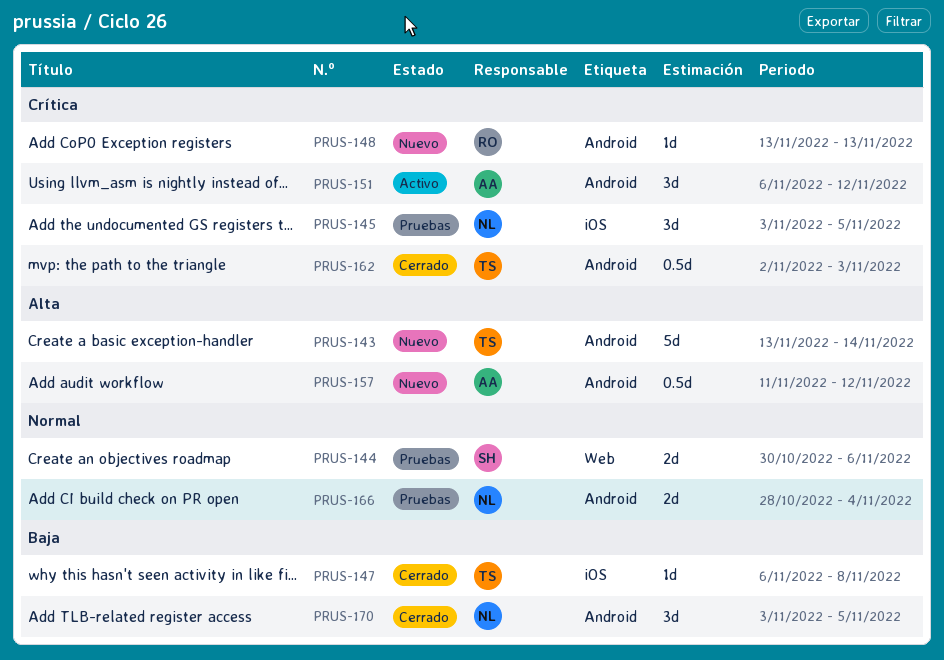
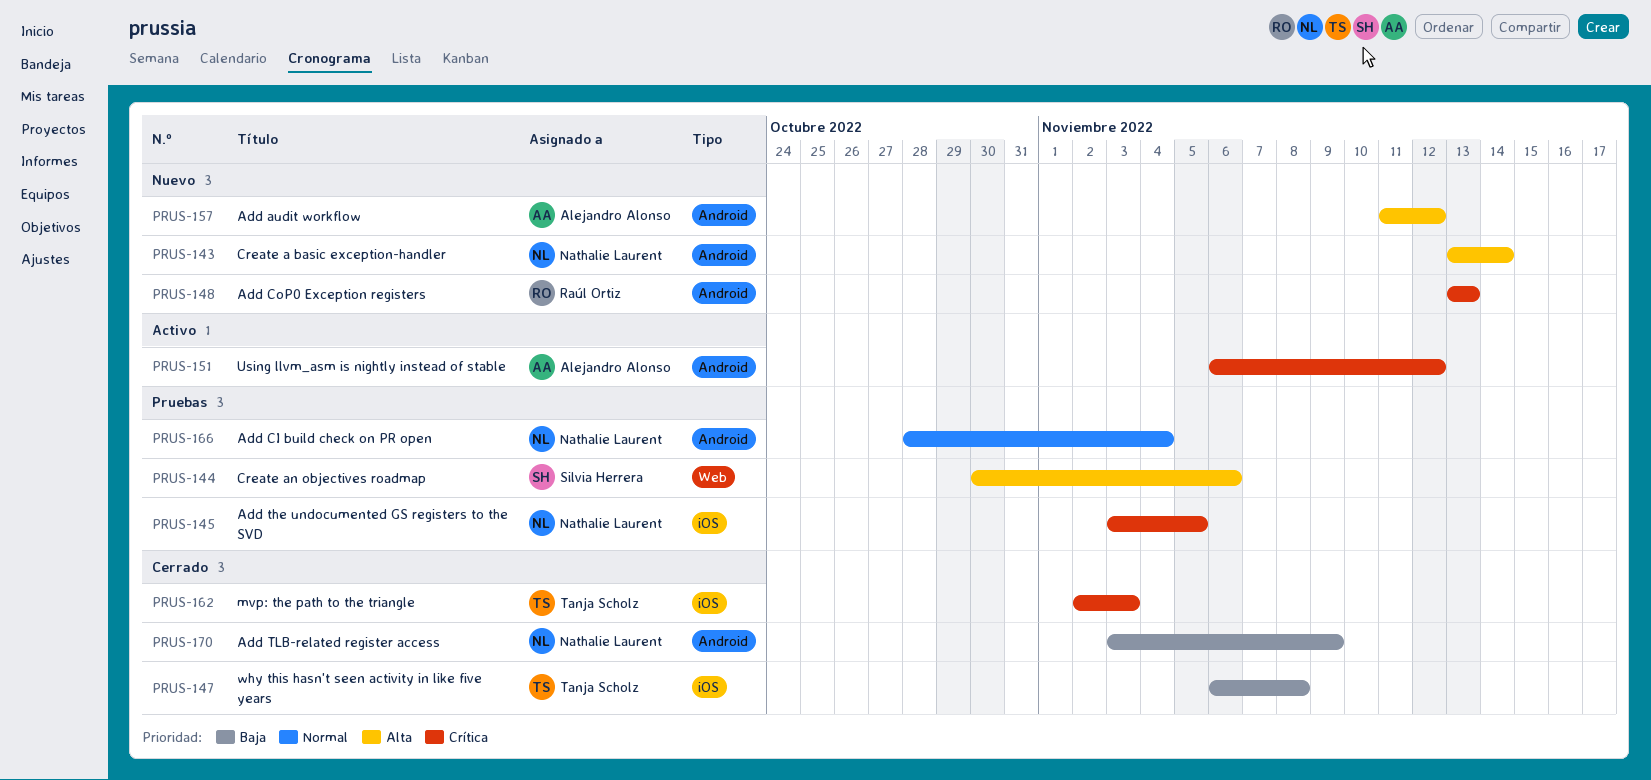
PRUS-143, owner: Tanja Scholz -> Nathalie Laurent
PRUS-144, priority: Normal -> Alta
PRUS-162, label: Android -> iOS
PRUS-170, due: Nov 5 -> Nov 9

